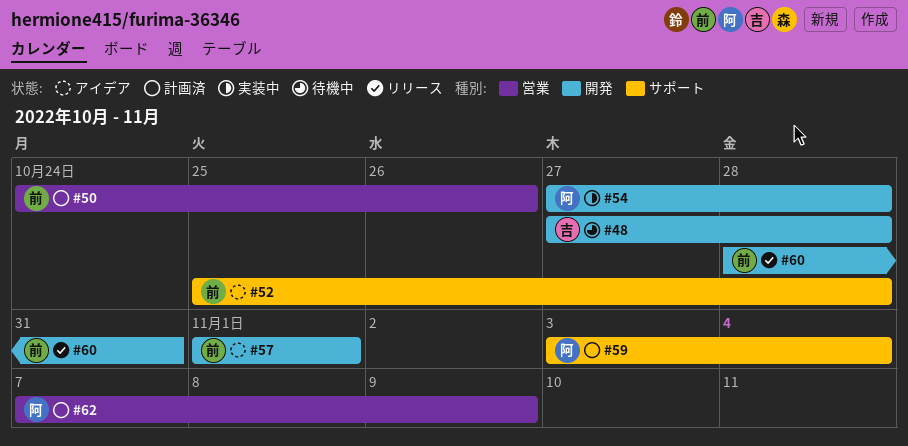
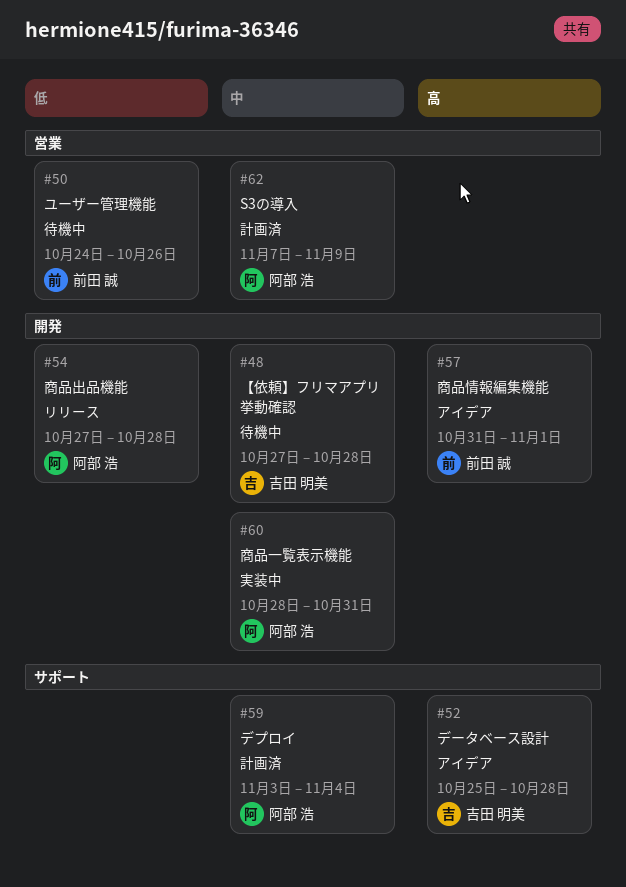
#50, status: 計画済 -> 待機中
#52, owner: 前田 誠 -> 吉田 明美
#54, status: 実装中 -> リリース
#57, start: Nov 1 -> Oct 31
#60, status: リリース -> 実装中
#60, owner: 前田 誠 -> 阿部 浩

